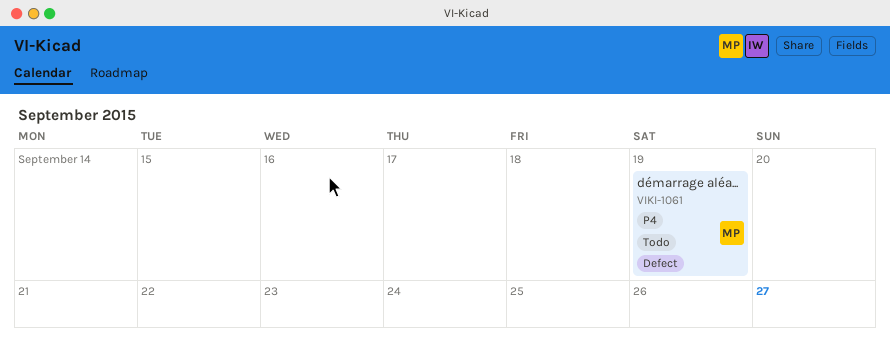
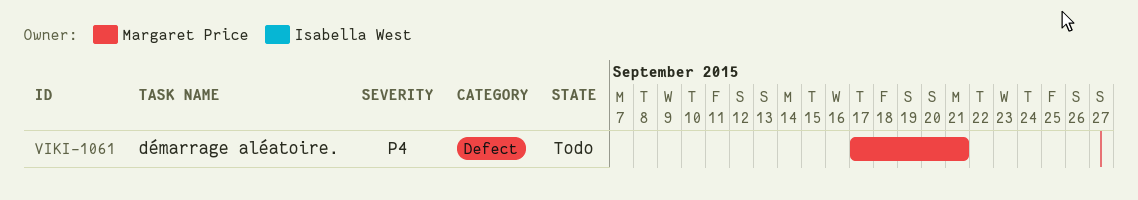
VIKI-1061, due: Sep 19 -> Sep 21

